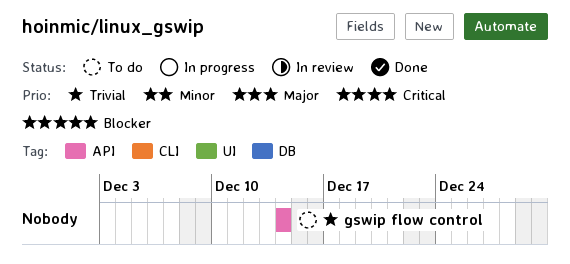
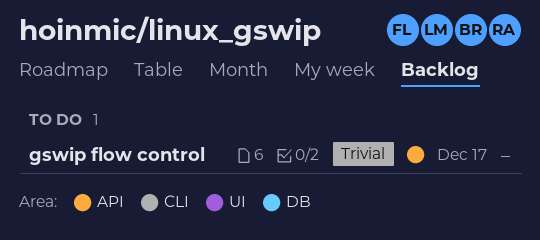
gswip flow control, due: Dec 14 -> Dec 17

